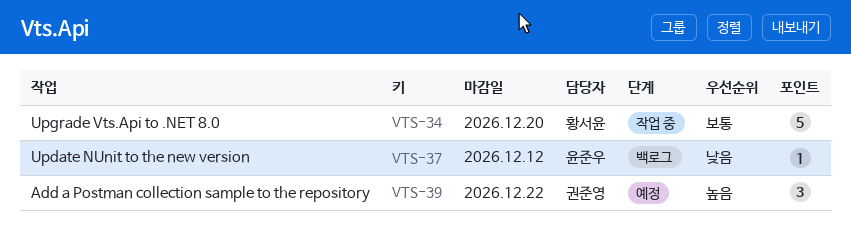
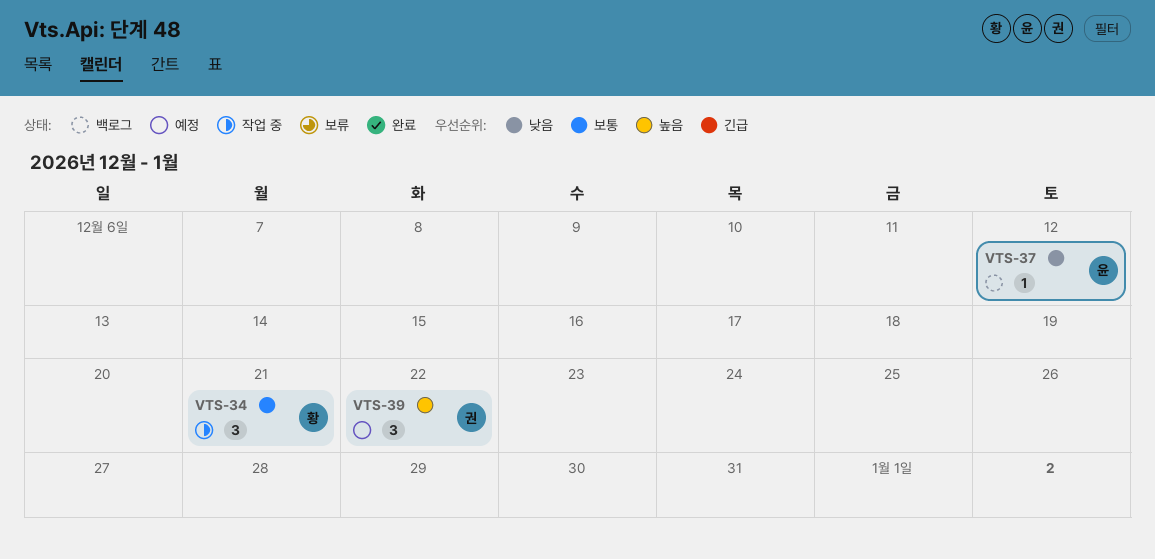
VTS-34, estimate: 5 -> 3
VTS-34, due: Dec 20 -> Dec 21

